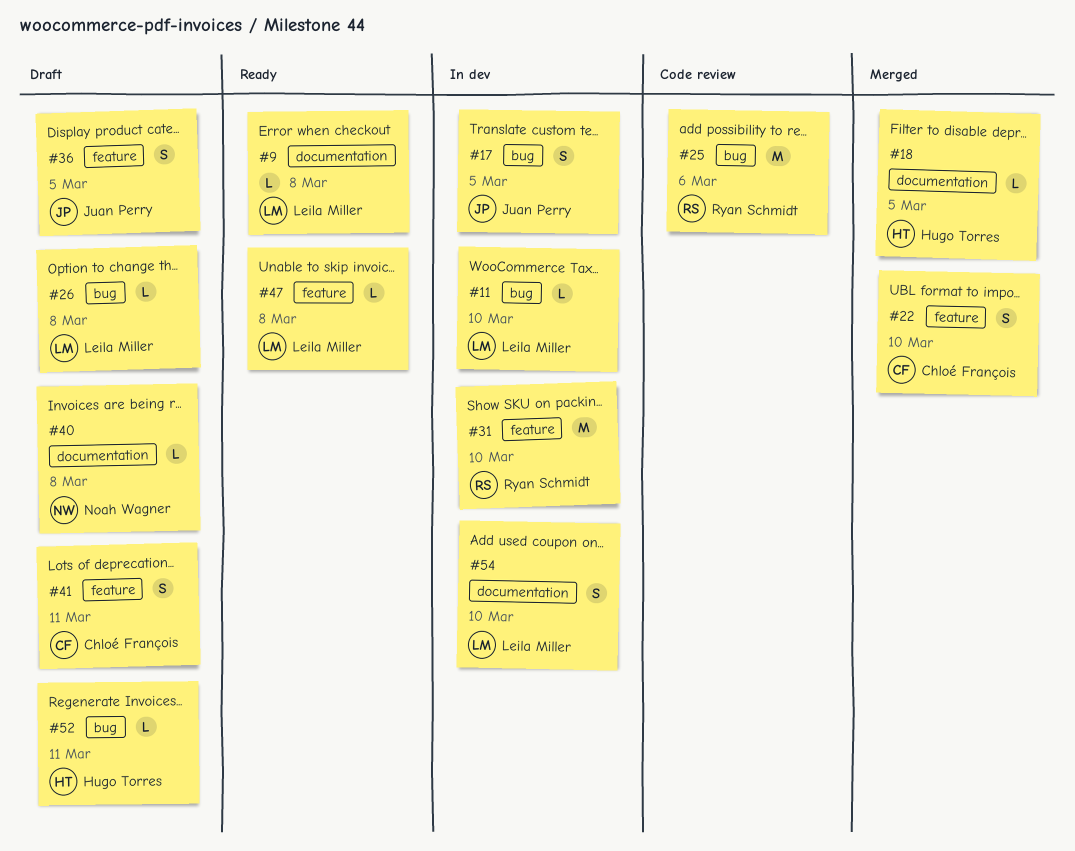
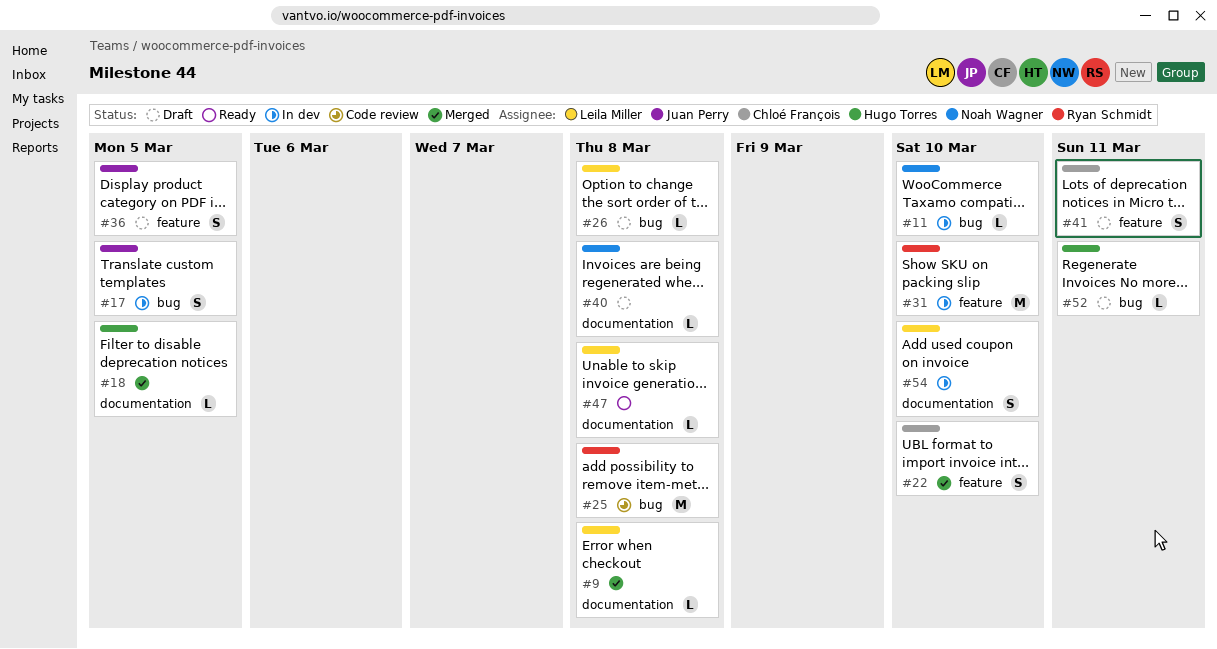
#9, status: Ready -> Merged
#11, owner: Leila Miller -> Noah Wagner
#25, due: Mar 6 -> Mar 8
#47, label: feature -> documentation

